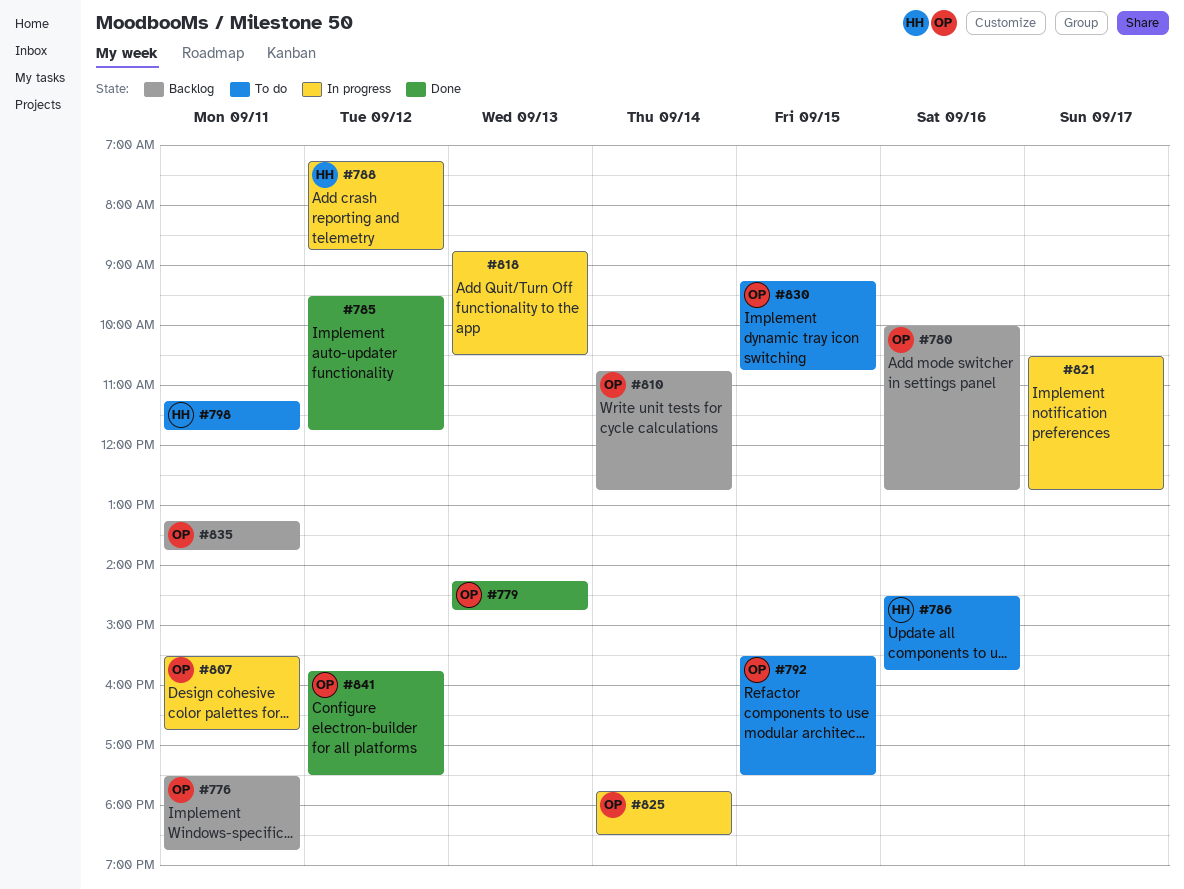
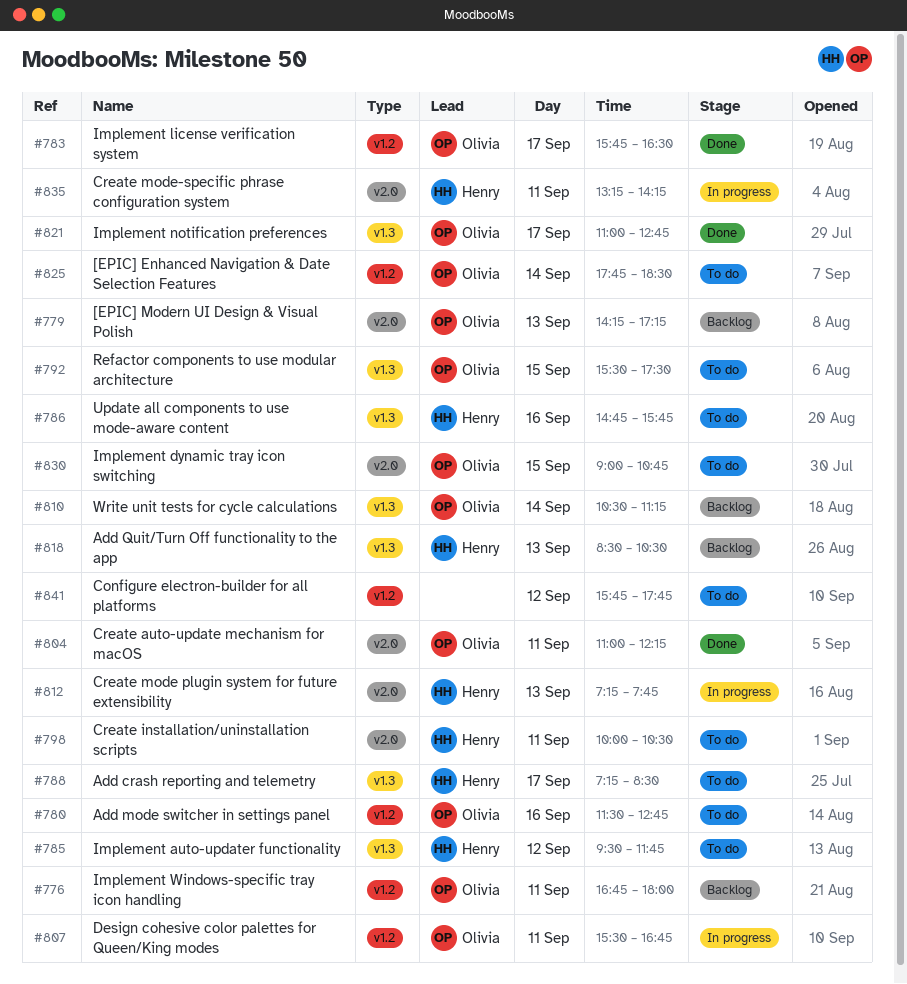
#776, begins: 17:30 -> 16:45
#776, ends: 18:45 -> 18:00
#779, status: Done -> Backlog
#779, ends: 14:45 -> 17:15
#780, status: Backlog -> To do
#780, begins: 10:00 -> 11:30
#783: none -> present
#785, status: Done -> To do
#785, owner: none -> Henry
#786, begins: 14:30 -> 14:45
#788, status: In progress -> To do
#788, day: Sep 12 -> Sep 17
#788, ends: 08:45 -> 08:30
#798, begins: 11:15 -> 10:00
#798, ends: 11:45 -> 10:30
#804: none -> present
#810, begins: 10:45 -> 10:30
#810, ends: 12:45 -> 11:15
#812: none -> present
#818, status: In progress -> Backlog
#818, owner: none -> Henry
#818, begins: 08:45 -> 08:30
#821, status: In progress -> Done
#821, owner: none -> Olivia
#821, begins: 10:30 -> 11:00
#825, status: In progress -> To do
#830, begins: 09:15 -> 09:00
#835, status: Backlog -> In progress
#835, owner: Olivia -> Henry
#835, ends: 13:45 -> 14:15
#841, status: Done -> To do
#841, owner: Olivia -> none
#841, ends: 17:30 -> 17:45

